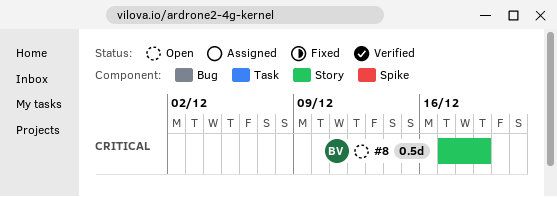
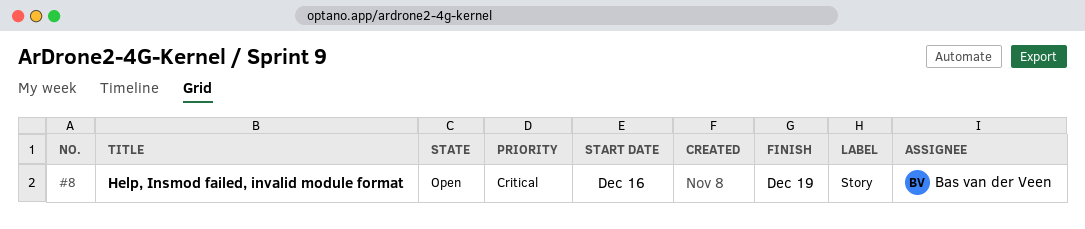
#8, start: Dec 17 -> Dec 16

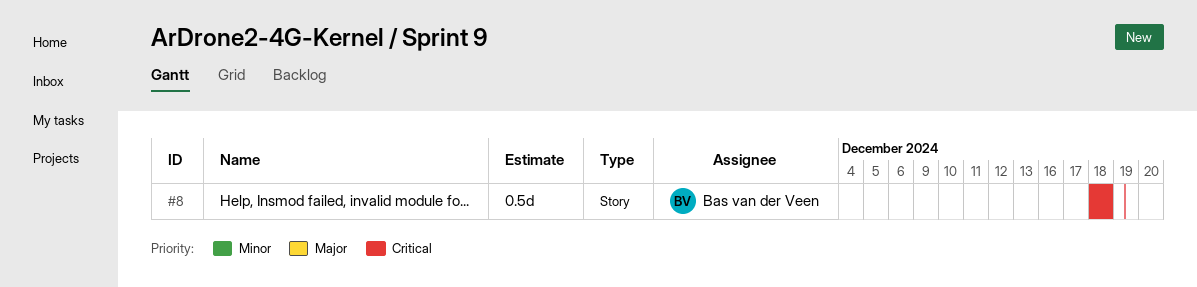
#8, start: Dec 16 -> Dec 18
#8, due: Dec 19 -> Dec 18

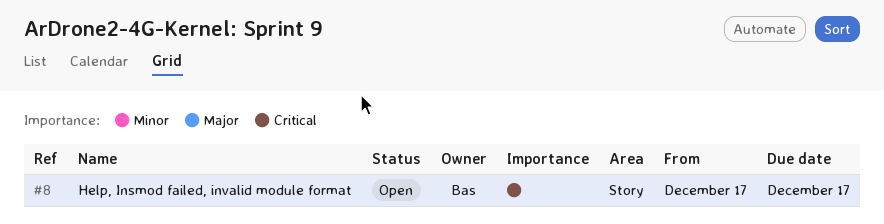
#8, start: Dec 18 -> Dec 17
#8, due: Dec 18 -> Dec 17

